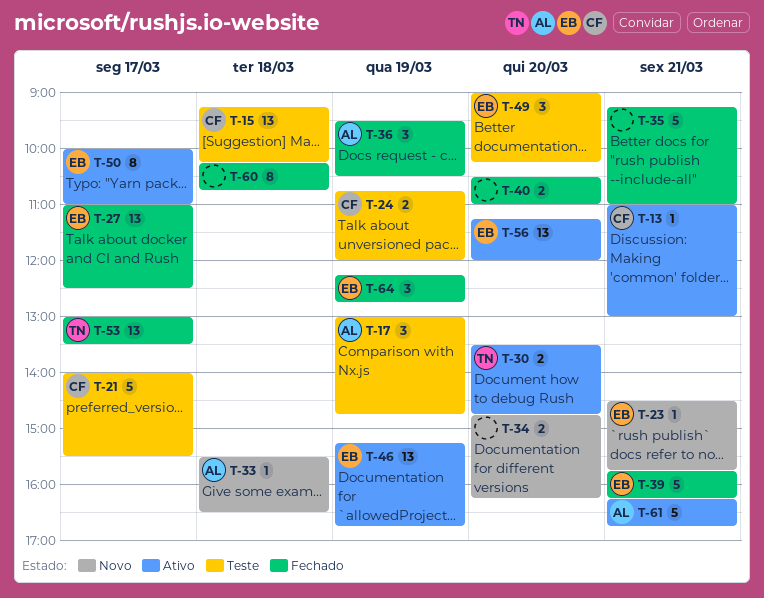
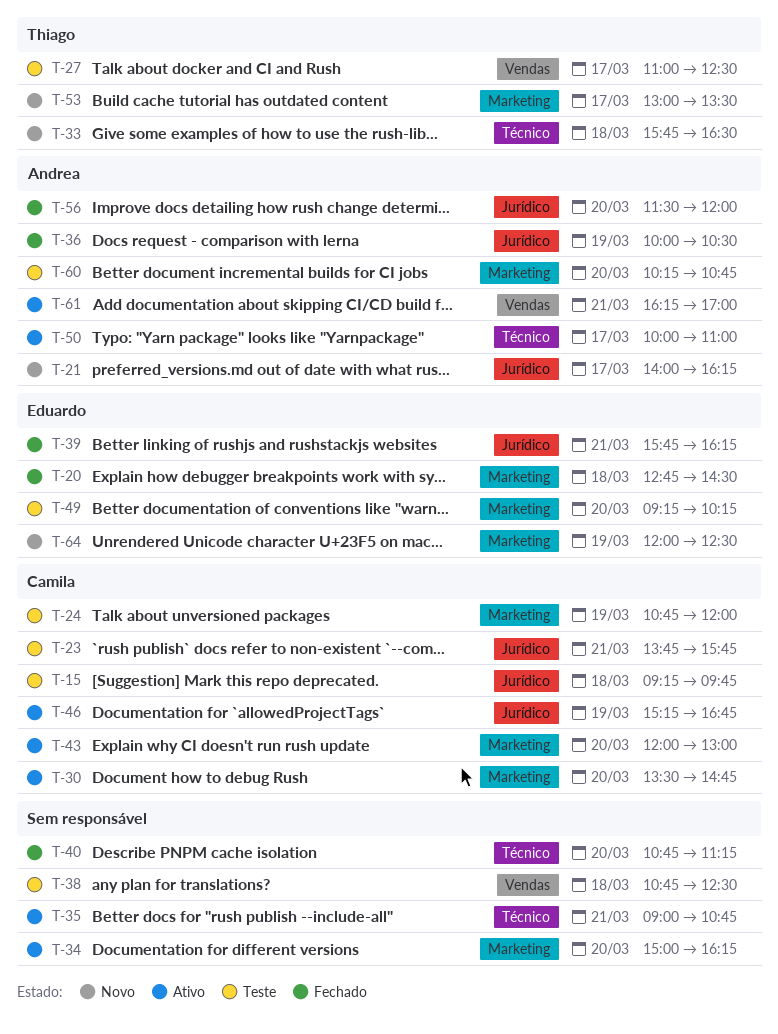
T-13: present -> none
T-15, ends: 10:15 -> 09:45
T-17: present -> none
T-20: none -> present
T-21, status: Teste -> Novo
T-21, owner: Camila -> Andrea
T-21, ends: 15:30 -> 16:15
T-23, status: Novo -> Teste
T-23, owner: Eduardo -> Camila
T-23, begins: 14:30 -> 13:45
T-27, status: Fechado -> Teste
T-27, owner: Eduardo -> Thiago
T-30, owner: Thiago -> Camila
T-33, owner: Andrea -> Thiago
T-33, begins: 15:30 -> 15:45
T-34, status: Novo -> Ativo
T-34, begins: 14:45 -> 15:00
T-35, status: Fechado -> Ativo
T-35, begins: 09:15 -> 09:00
T-35, ends: 11:00 -> 10:45
T-36, begins: 09:30 -> 10:00
T-38: none -> present
T-40, begins: 10:30 -> 10:45
T-40, ends: 11:00 -> 11:15
T-43: none -> present
T-46, owner: Eduardo -> Camila
T-49, begins: 09:00 -> 09:15
T-50, owner: Eduardo -> Andrea
T-53, status: Fechado -> Novo
T-56, status: Ativo -> Fechado
T-56, owner: Eduardo -> Andrea
T-56, begins: 11:15 -> 11:30
T-60, status: Fechado -> Teste
T-60, owner: none -> Andrea
T-60, day: Mar 18 -> Mar 20
T-61, ends: 16:45 -> 17:00
T-64, status: Fechado -> Novo
T-64, begins: 12:15 -> 12:00
T-64, ends: 12:45 -> 12:30

